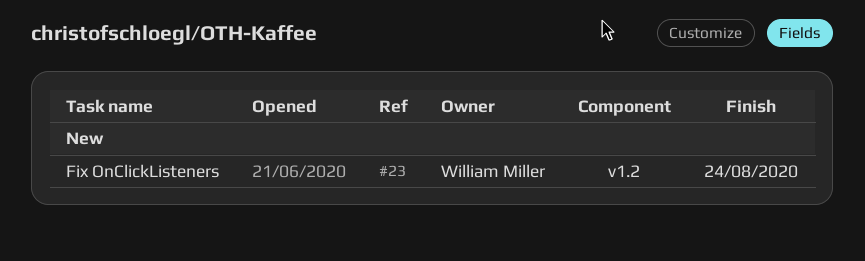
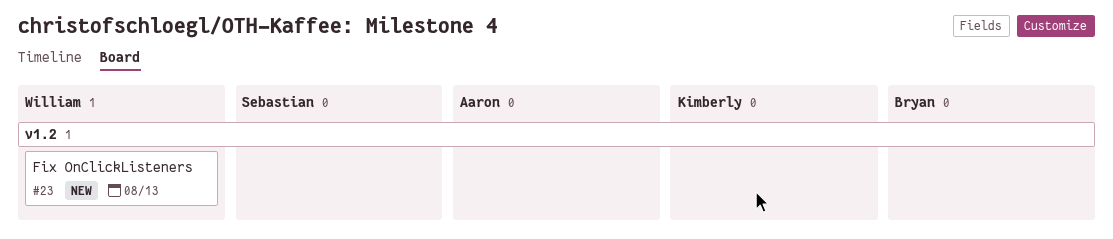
#23, due: Aug 24 -> Aug 13

